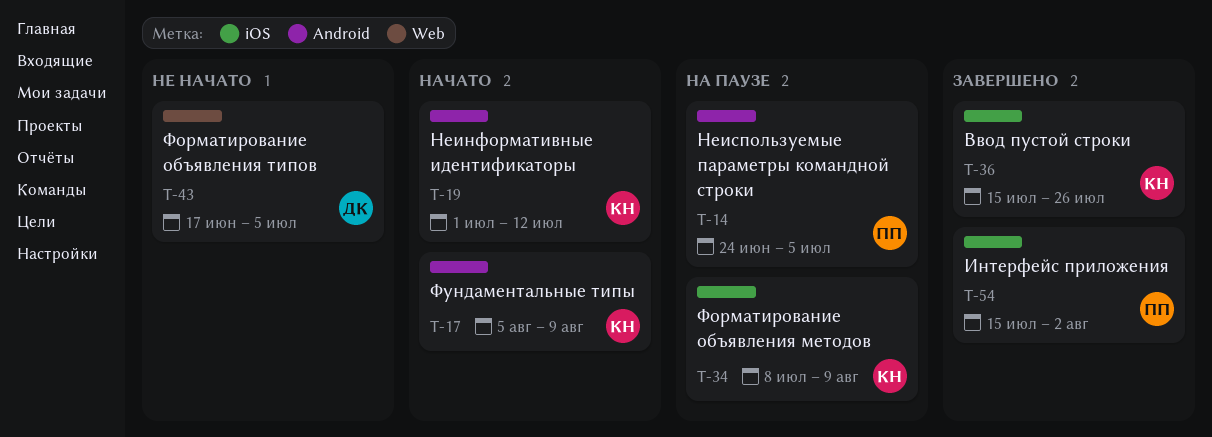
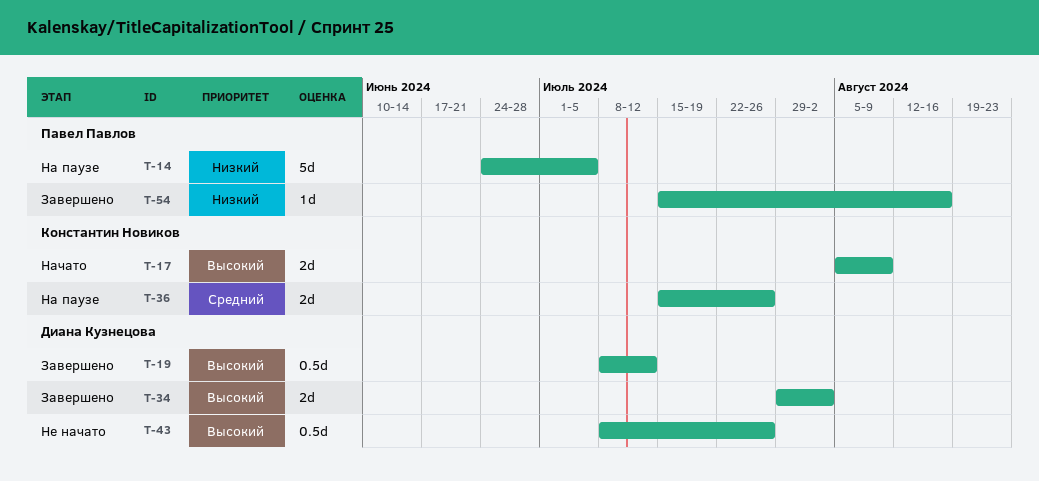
T-19, status: Начато -> Завершено
T-19, owner: Константин Новиков -> Диана Кузнецова
T-19, start: Jul 1 -> Jul 8
T-34, status: На паузе -> Завершено
T-34, owner: Константин Новиков -> Диана Кузнецова
T-34, start: Jul 8 -> Jul 29
T-34, due: Aug 9 -> Aug 2
T-36, status: Завершено -> На паузе
T-43, start: Jun 17 -> Jul 8
T-43, due: Jul 5 -> Jul 26
T-54, due: Aug 2 -> Aug 16

